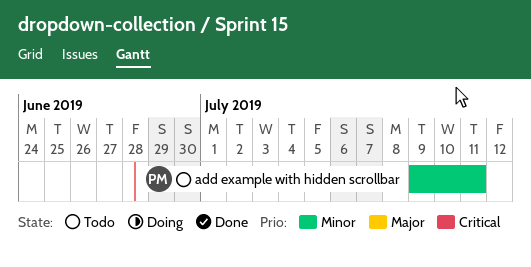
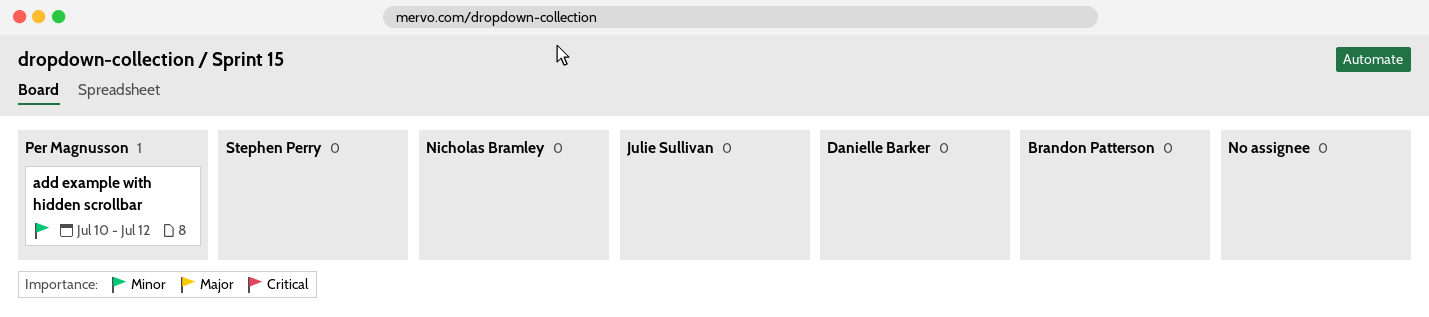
add example with hidden scrollbar, start: Jul 9 -> Jul 10
add example with hidden scrollbar, due: Jul 11 -> Jul 12

